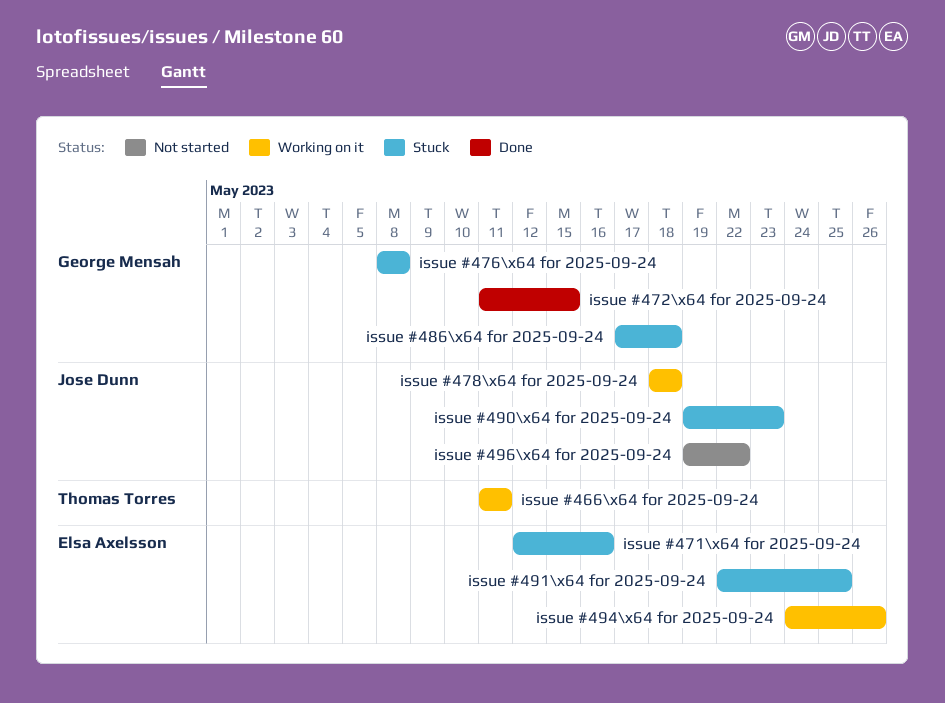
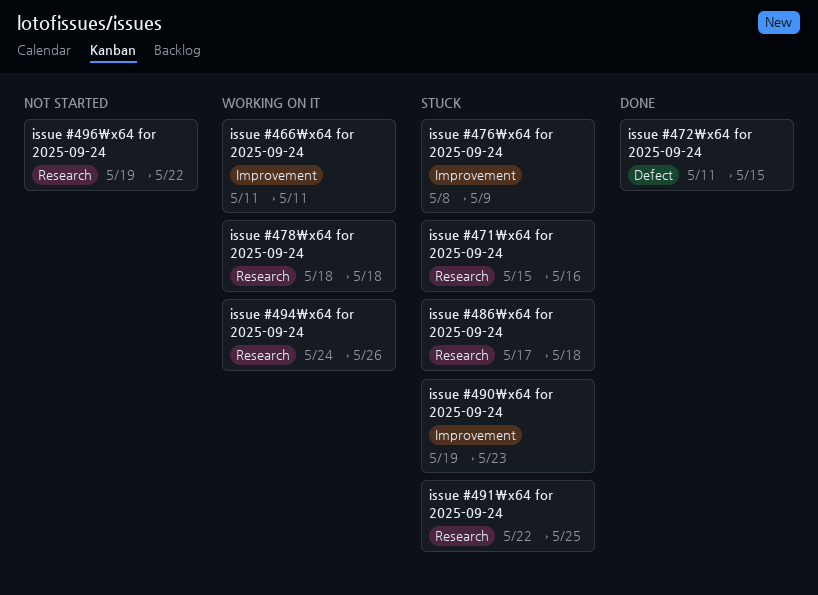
issue #471\x64 for 2025-09-24, start: May 12 -> May 15
issue #476\x64 for 2025-09-24, due: May 8 -> May 9

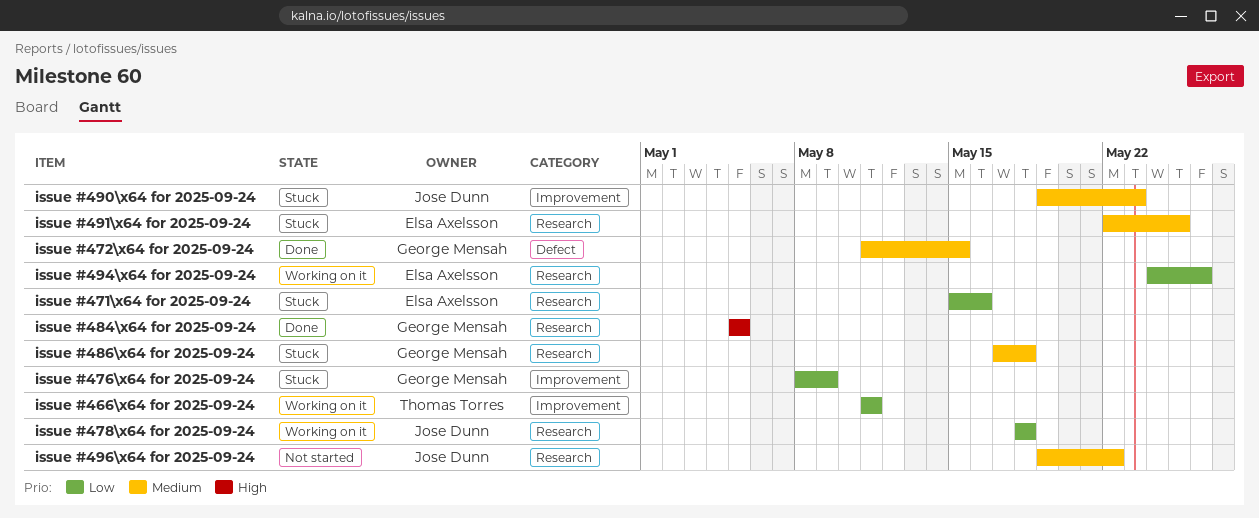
issue #484\x64 for 2025-09-24: none -> present

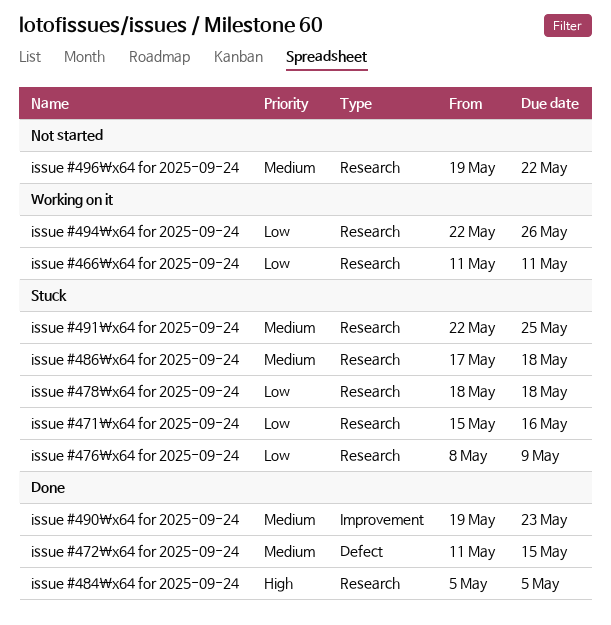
issue #466\x64 for 2025-09-24, label: Improvement -> Research
issue #476\x64 for 2025-09-24, label: Improvement -> Research
issue #478\x64 for 2025-09-24, status: Working on it -> Stuck
issue #490\x64 for 2025-09-24, status: Stuck -> Done
issue #494\x64 for 2025-09-24, start: May 24 -> May 22

